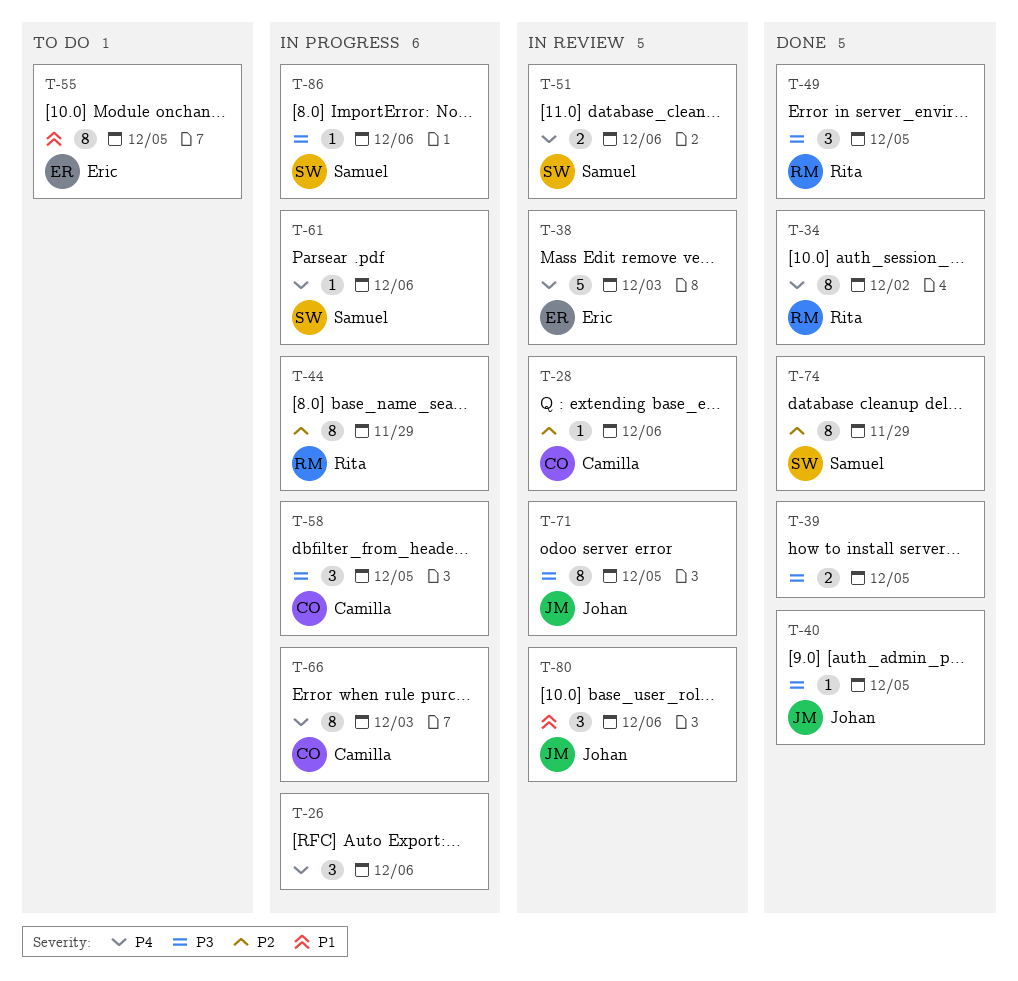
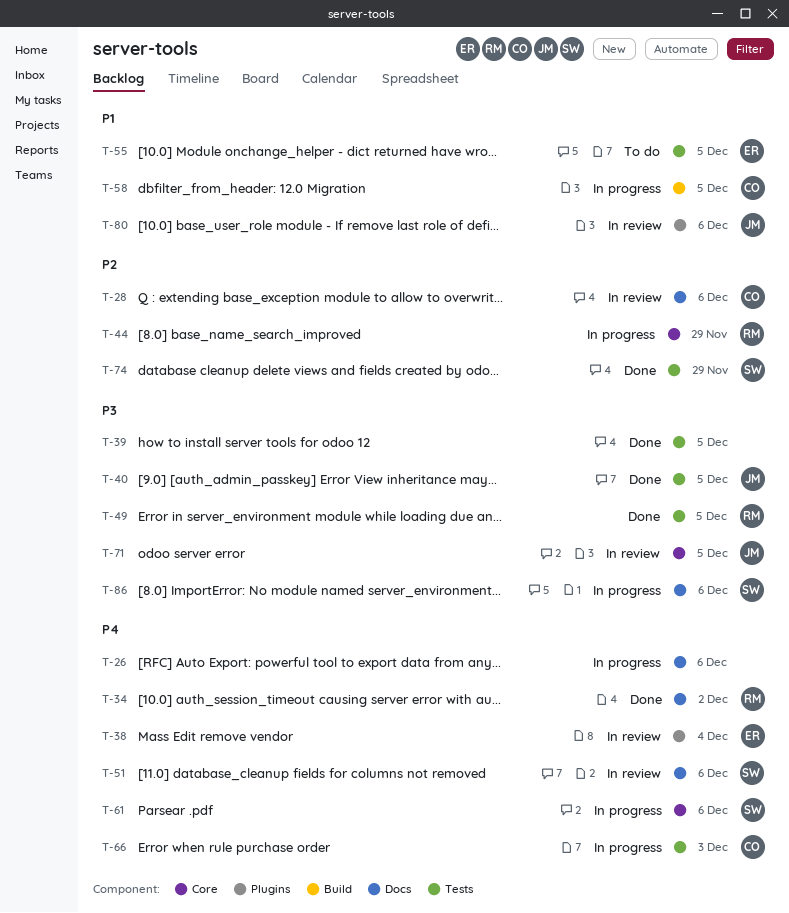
T-38, due: Dec 3 -> Dec 4
T-58, priority: P3 -> P1

